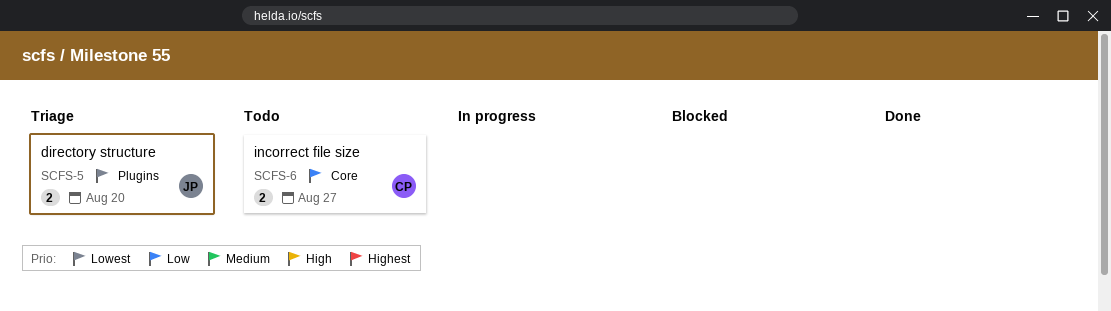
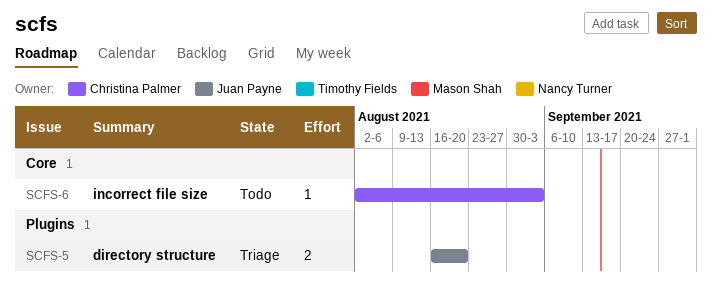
SCFS-6, estimate: 2 -> 1
SCFS-6, due: Aug 27 -> Sep 3

